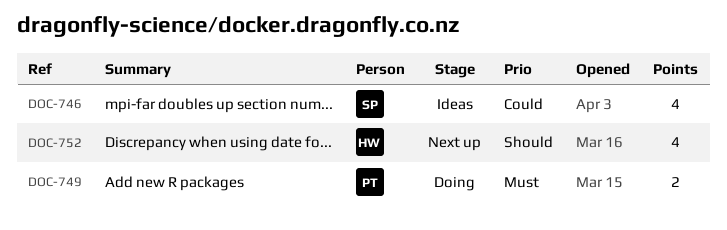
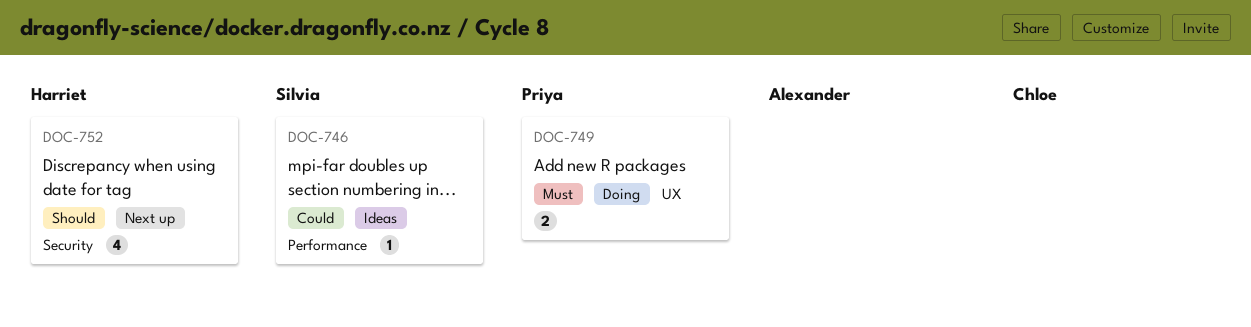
DOC-746, estimate: 4 -> 1

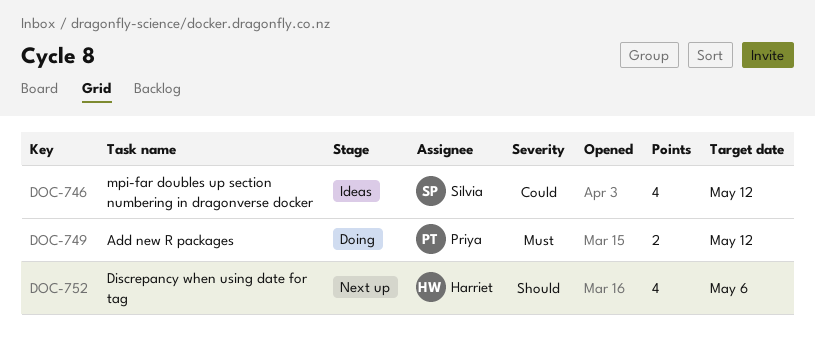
DOC-746, estimate: 1 -> 4

